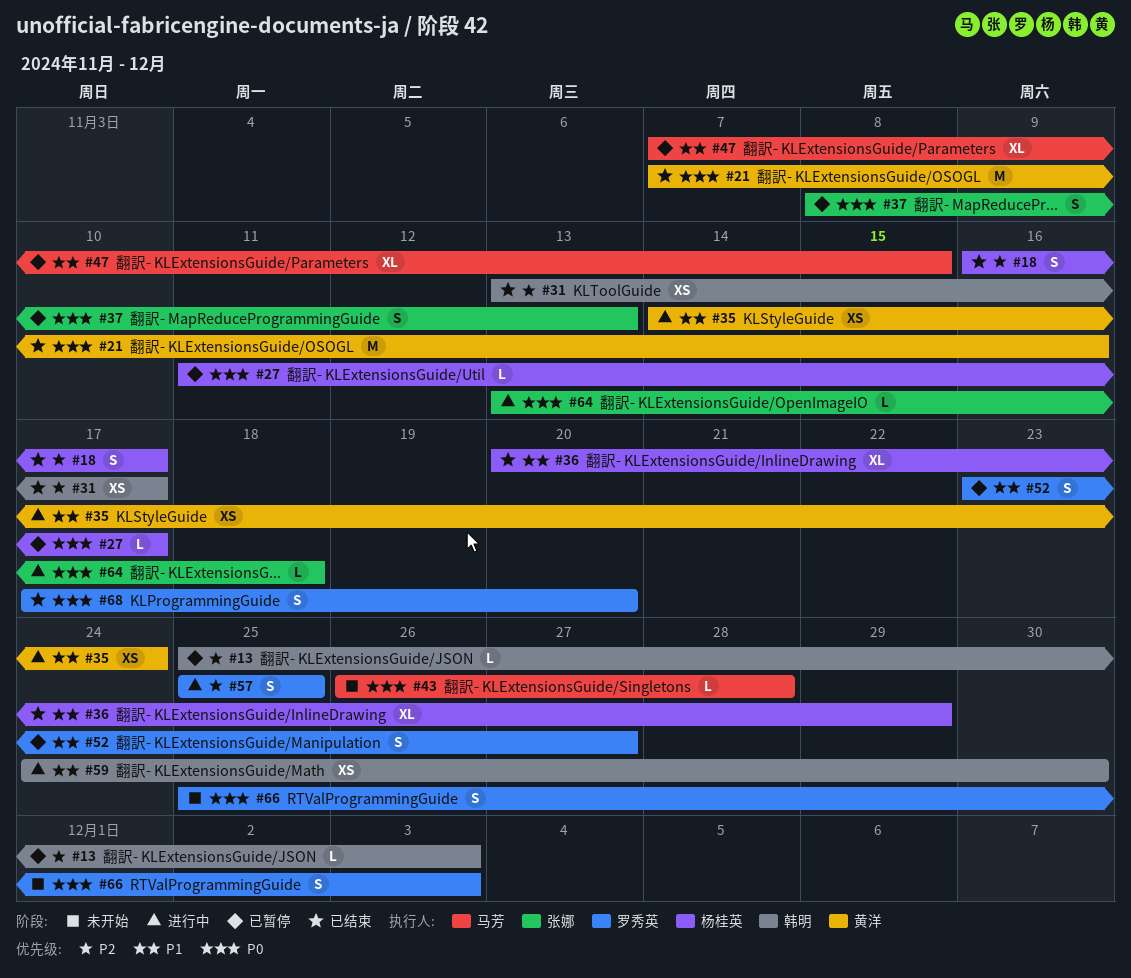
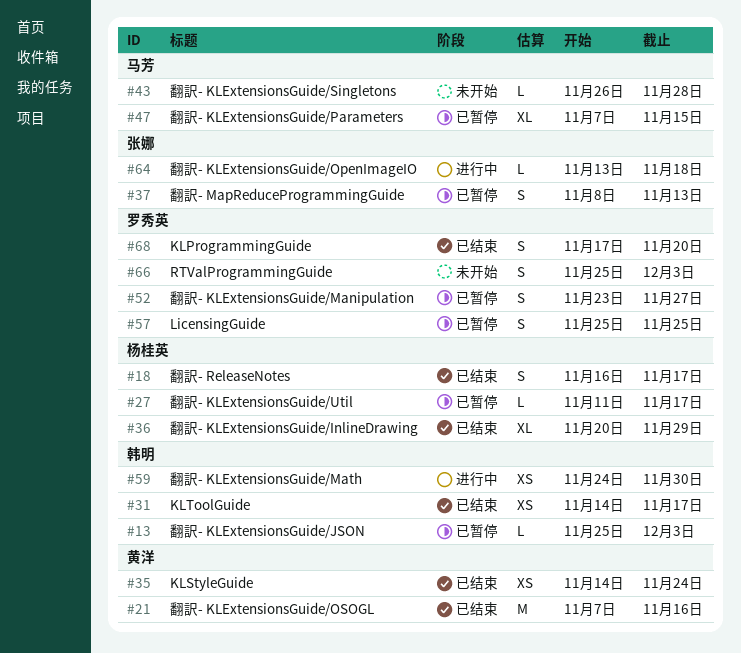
#31, start: Nov 13 -> Nov 14
#35, status: 进行中 -> 已结束
#57, status: 进行中 -> 已暂停

